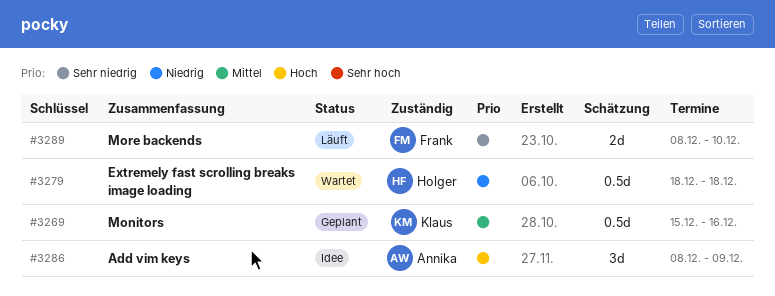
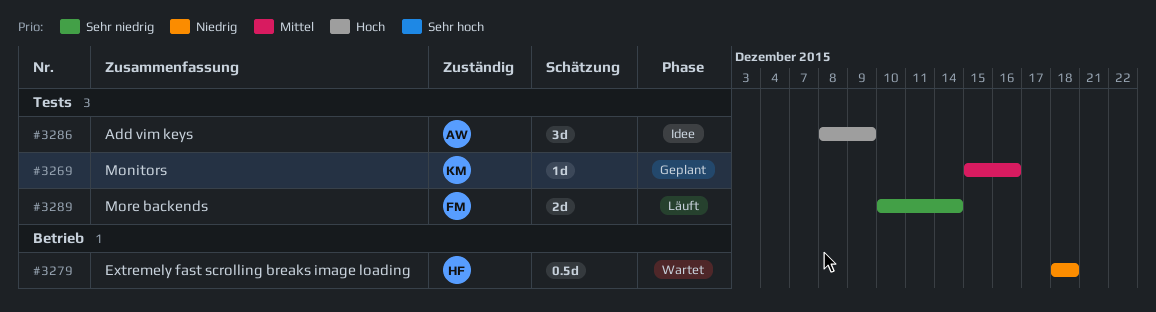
#3269, estimate: 0.5d -> 1d
#3289, start: Dec 8 -> Dec 10
#3289, due: Dec 10 -> Dec 14

